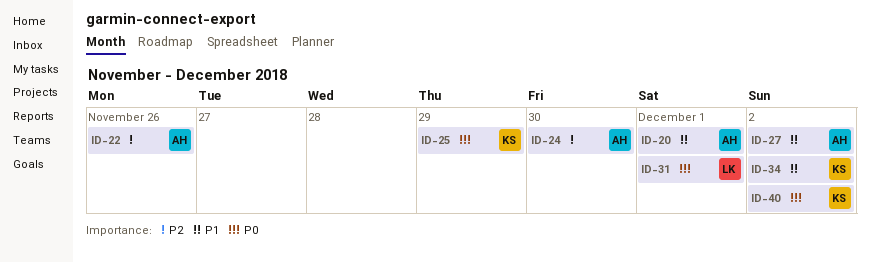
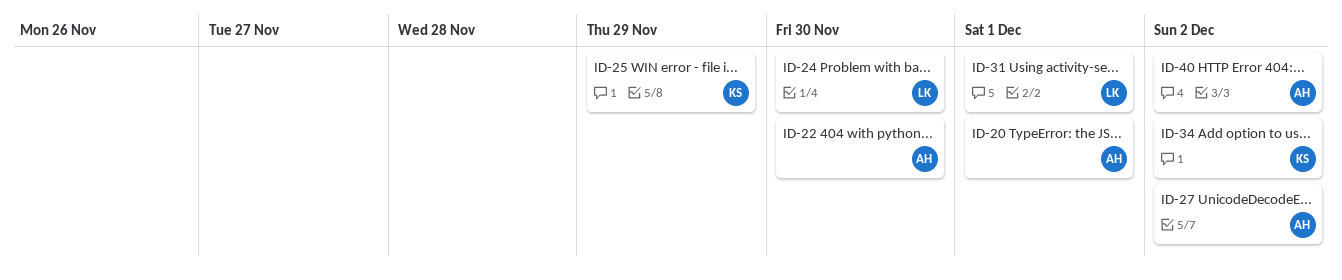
ID-22, due: Nov 26 -> Nov 30
ID-24, owner: AH -> LK
ID-40, owner: KS -> AH

